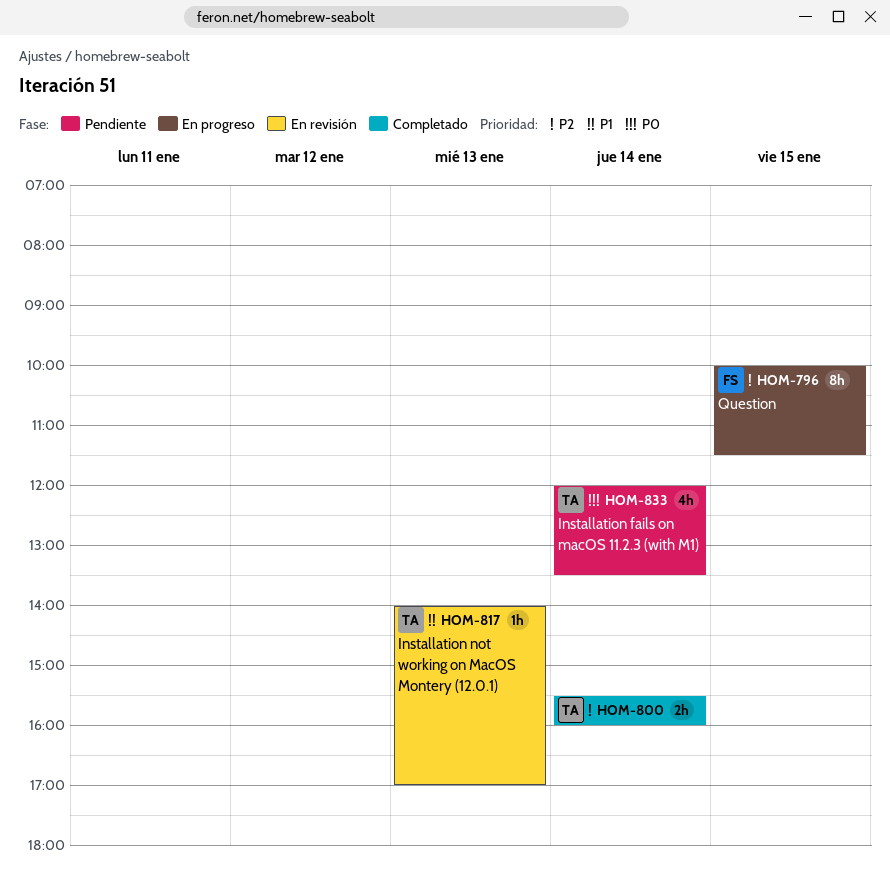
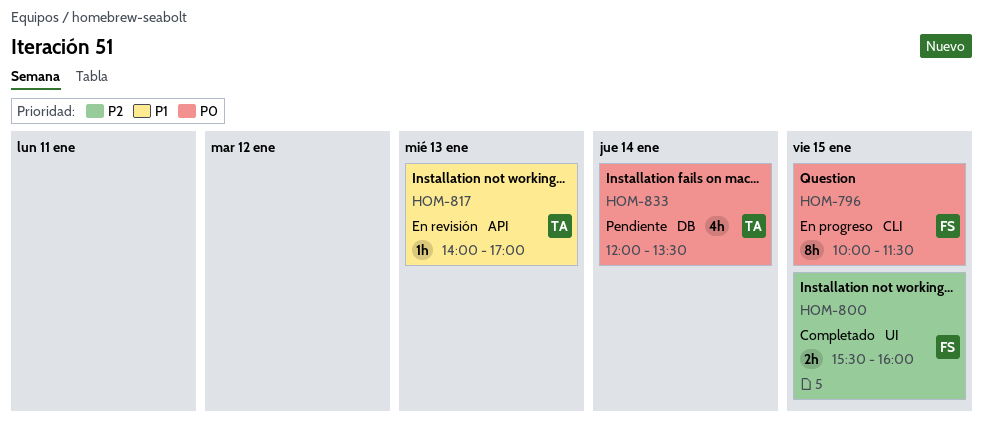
HOM-796, priority: P2 -> P0
HOM-800, owner: TA -> FS
HOM-800, day: Jan 14 -> Jan 15

